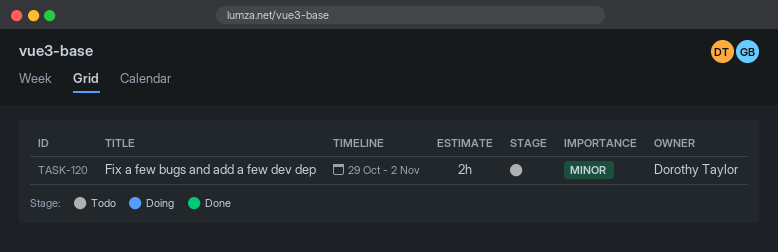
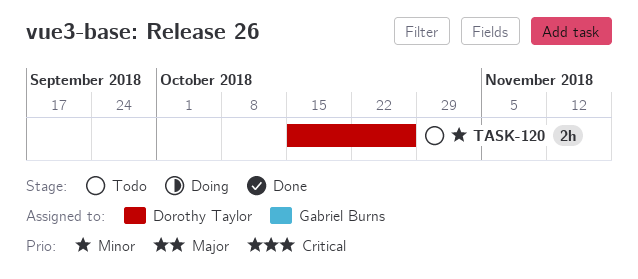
TASK-120, start: Oct 29 -> Oct 15
TASK-120, due: Nov 2 -> Oct 26

